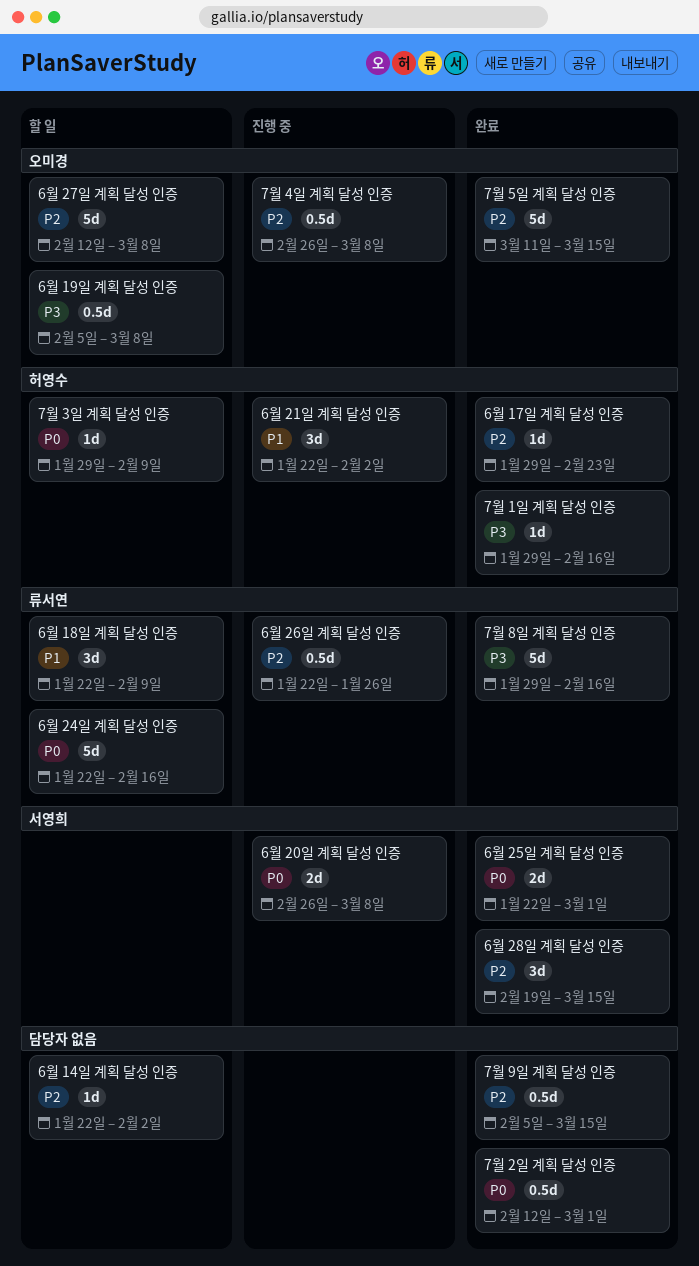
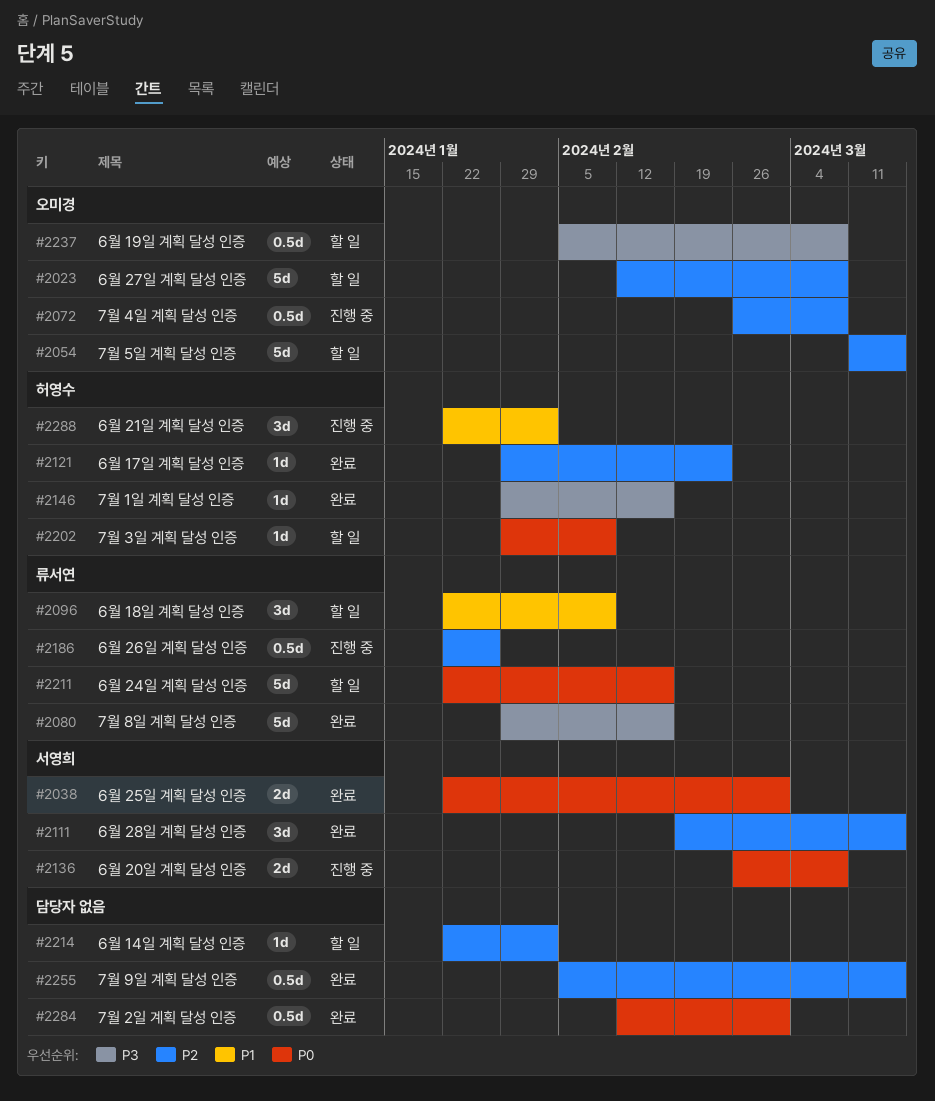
7월 5일 계획 달성 인증, status: 완료 -> 할 일

